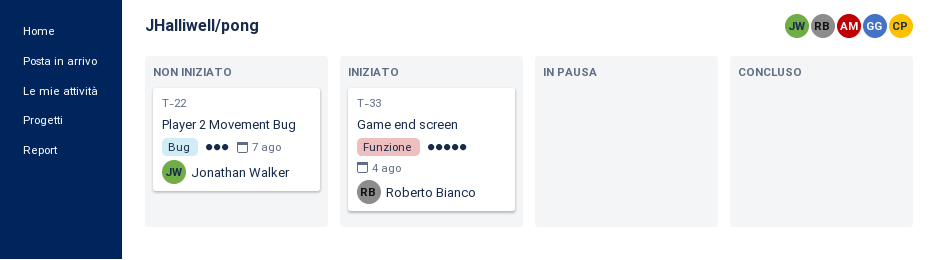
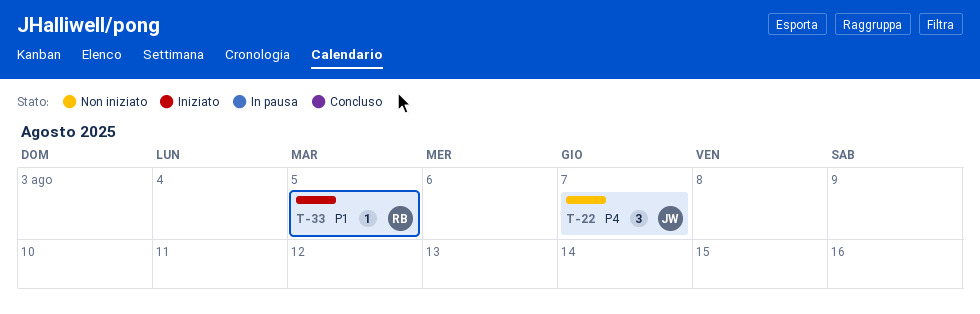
T-33, estimate: 5 -> 1
T-33, due: Aug 4 -> Aug 5

